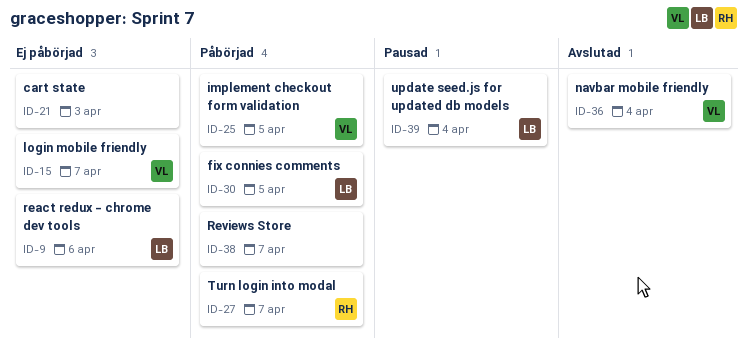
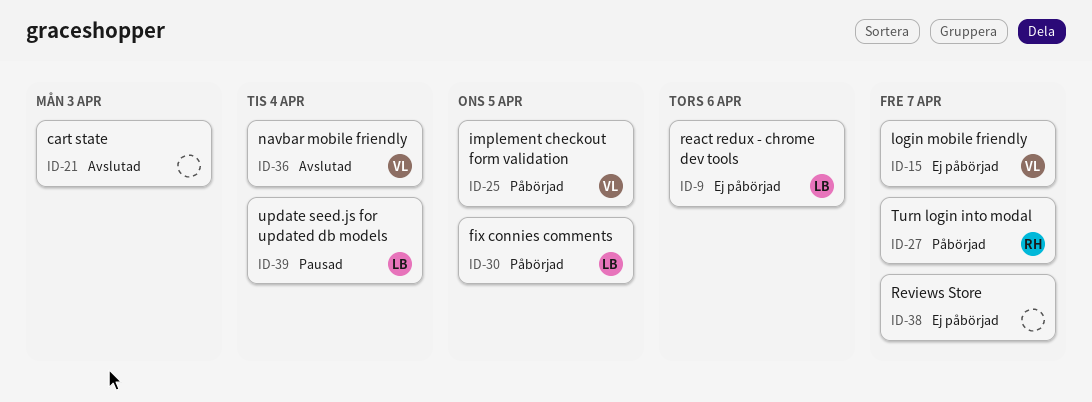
ID-21, status: Ej påbörjad -> Avslutad
ID-38, status: Påbörjad -> Ej påbörjad

